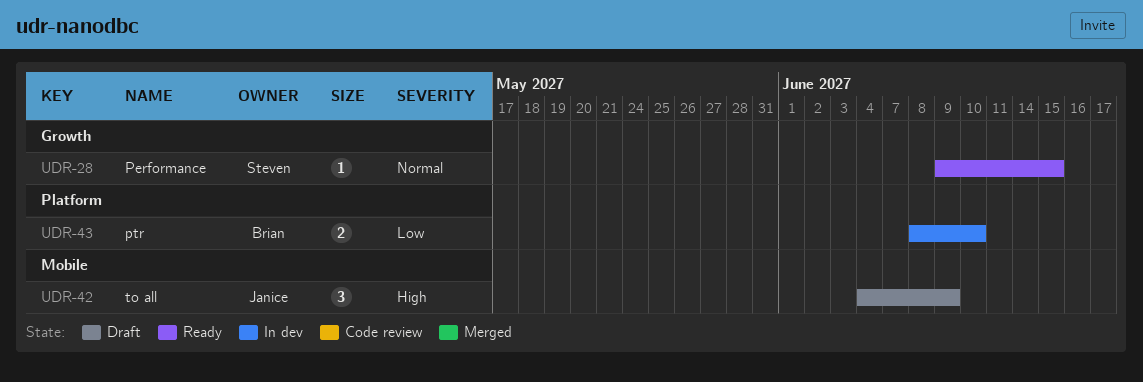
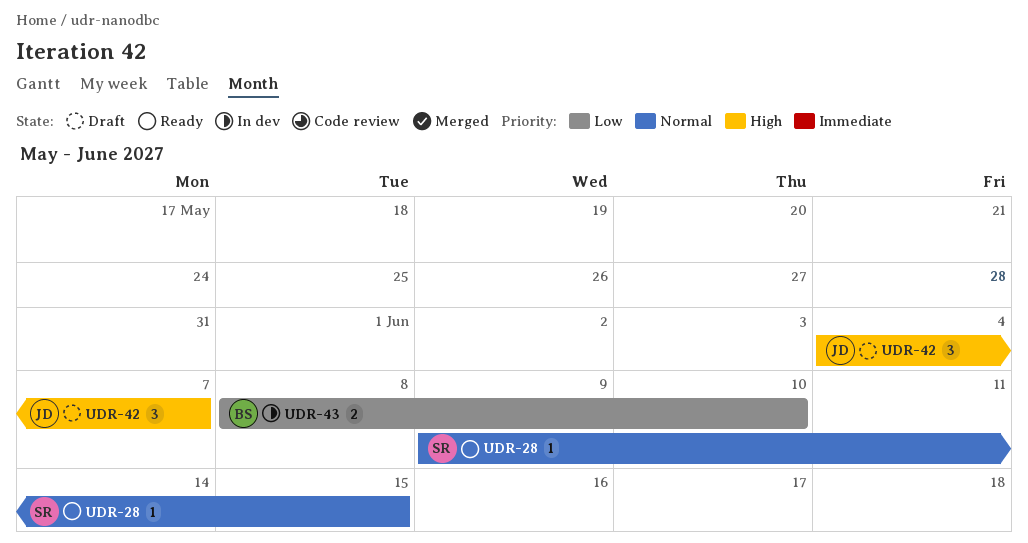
UDR-42, due: Jun 9 -> Jun 7

